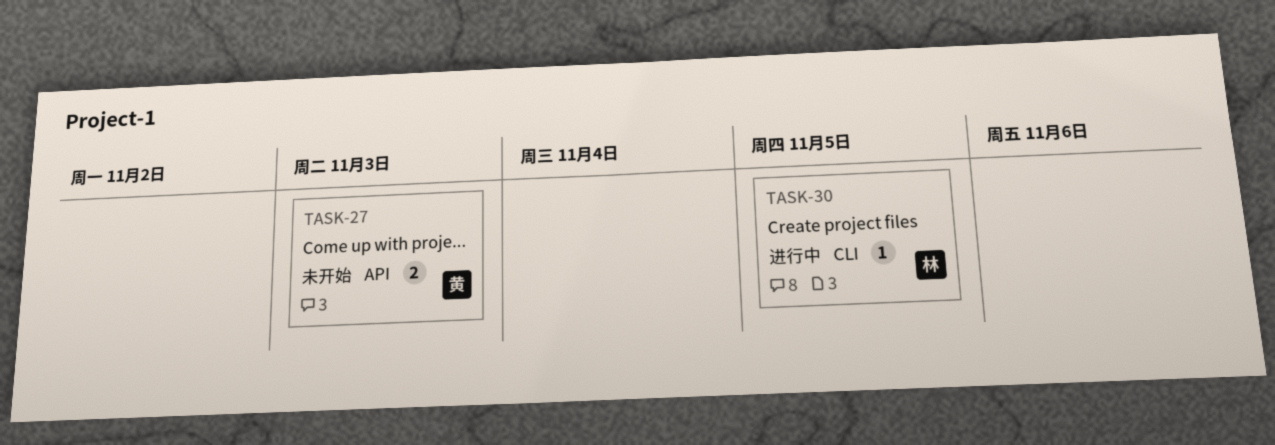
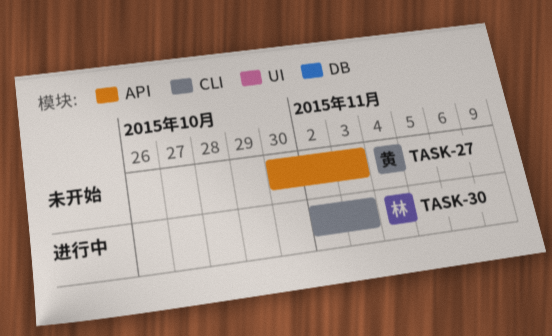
TASK-30, due: Nov 5 -> Nov 3

